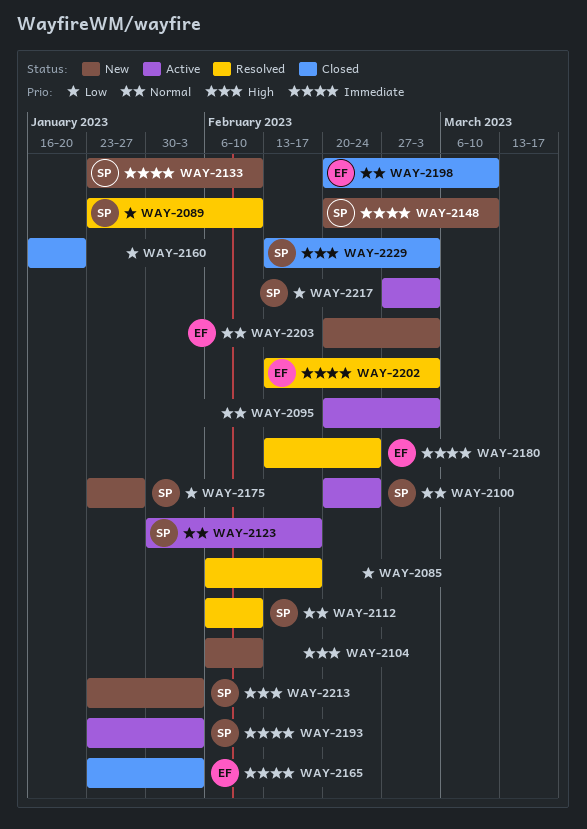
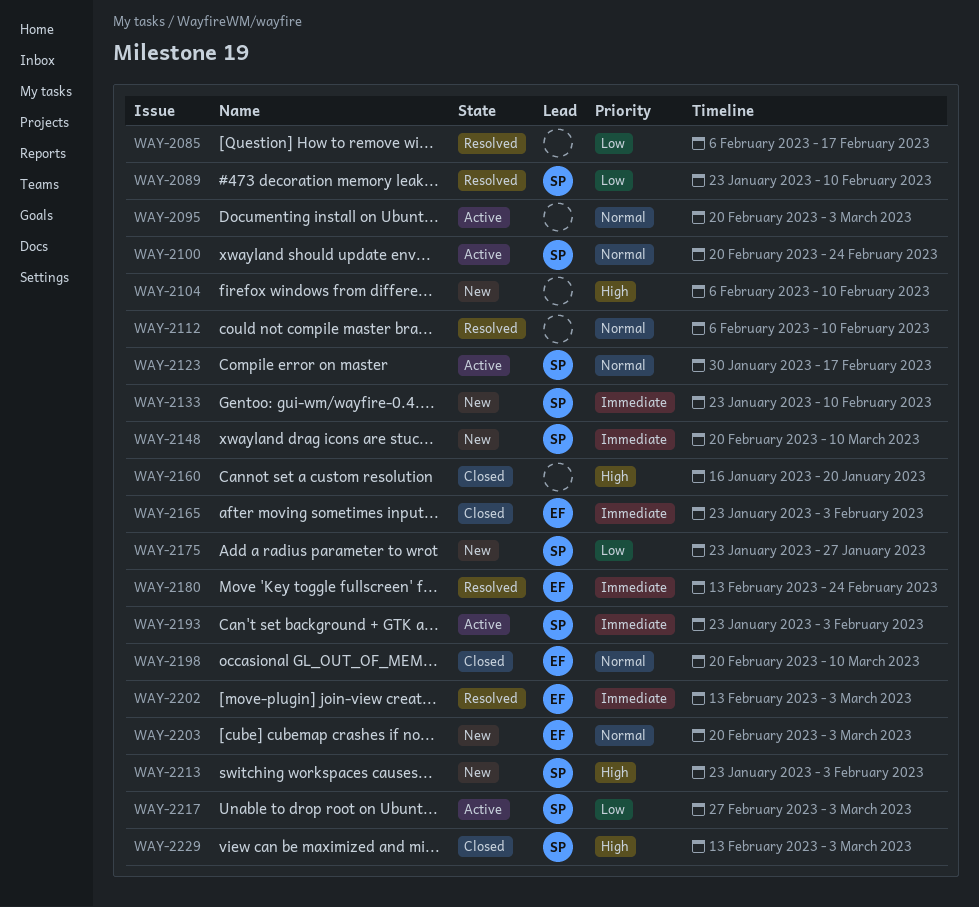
WAY-2112, owner: SP -> none
WAY-2160, priority: Low -> High

